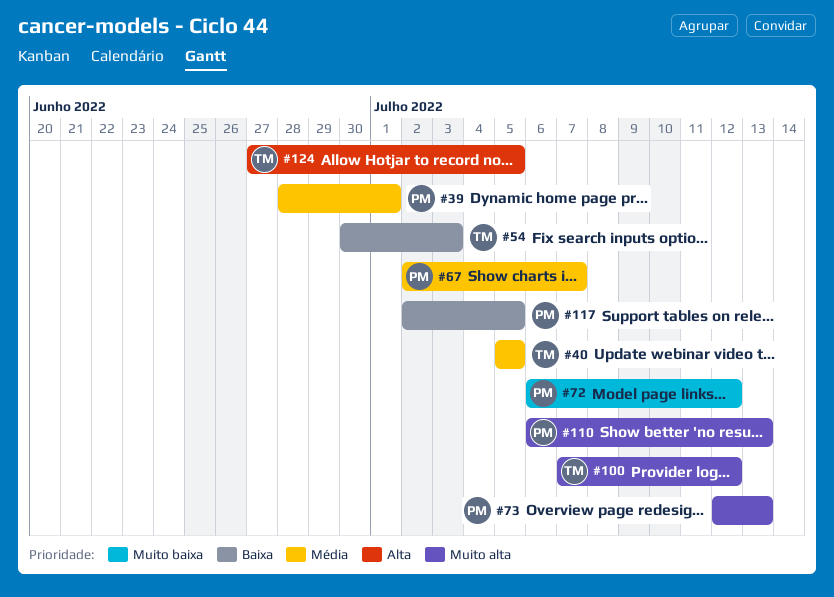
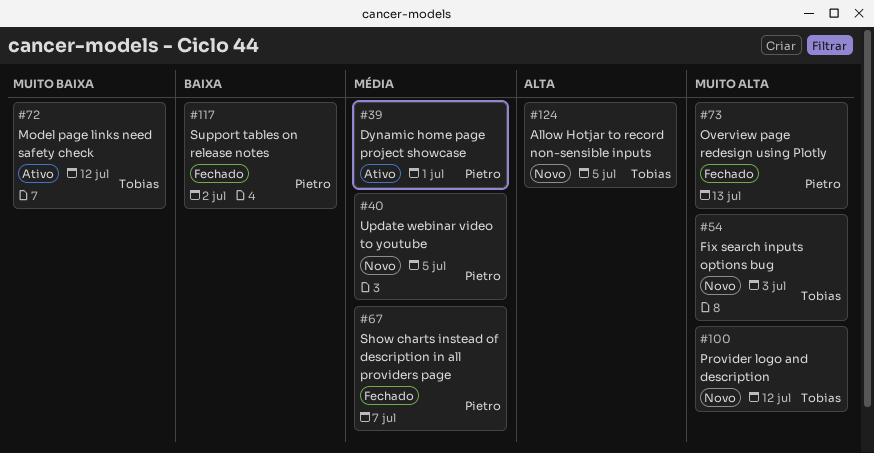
#40, owner: Tobias -> Pietro
#54, priority: Baixa -> Muito alta
#72, owner: Pietro -> Tobias
#110: present -> none
#117, due: Jul 5 -> Jul 2

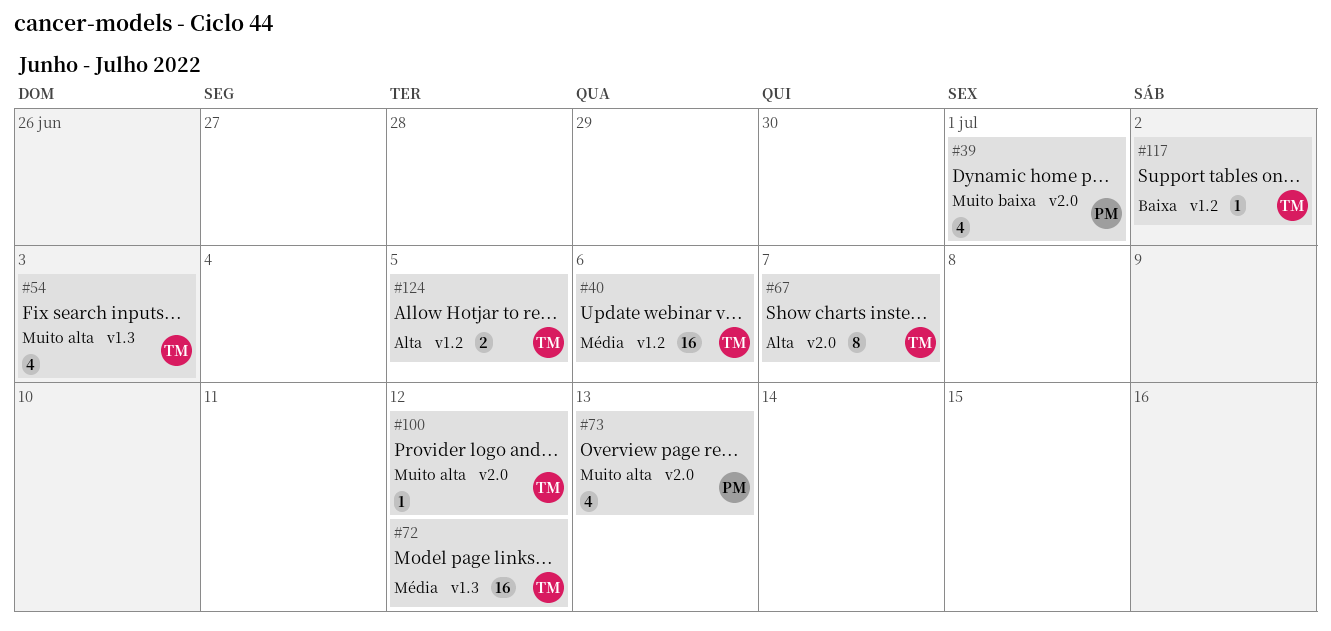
#39, priority: Média -> Muito baixa
#40, owner: Pietro -> Tobias
#40, due: Jul 5 -> Jul 6
#67, owner: Pietro -> Tobias
#67, priority: Média -> Alta
#72, priority: Muito baixa -> Média
#117, owner: Pietro -> Tobias

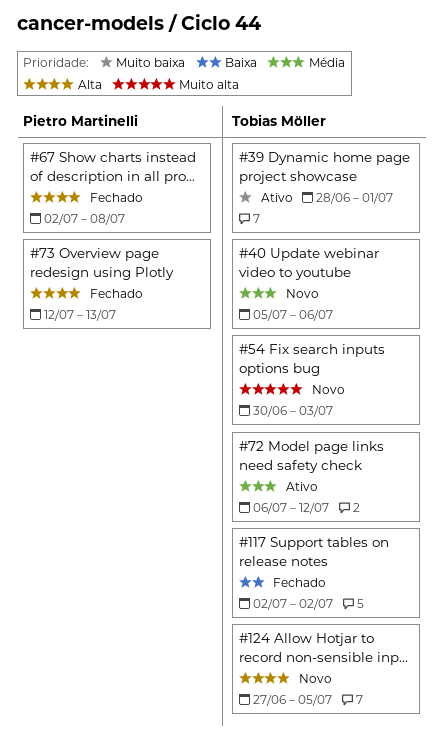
#39, owner: Pietro Martinelli -> Tobias Möller
#67, owner: Tobias Möller -> Pietro Martinelli
#67, due: Jul 7 -> Jul 8
#73, priority: Muito alta -> Alta
#100: present -> none

